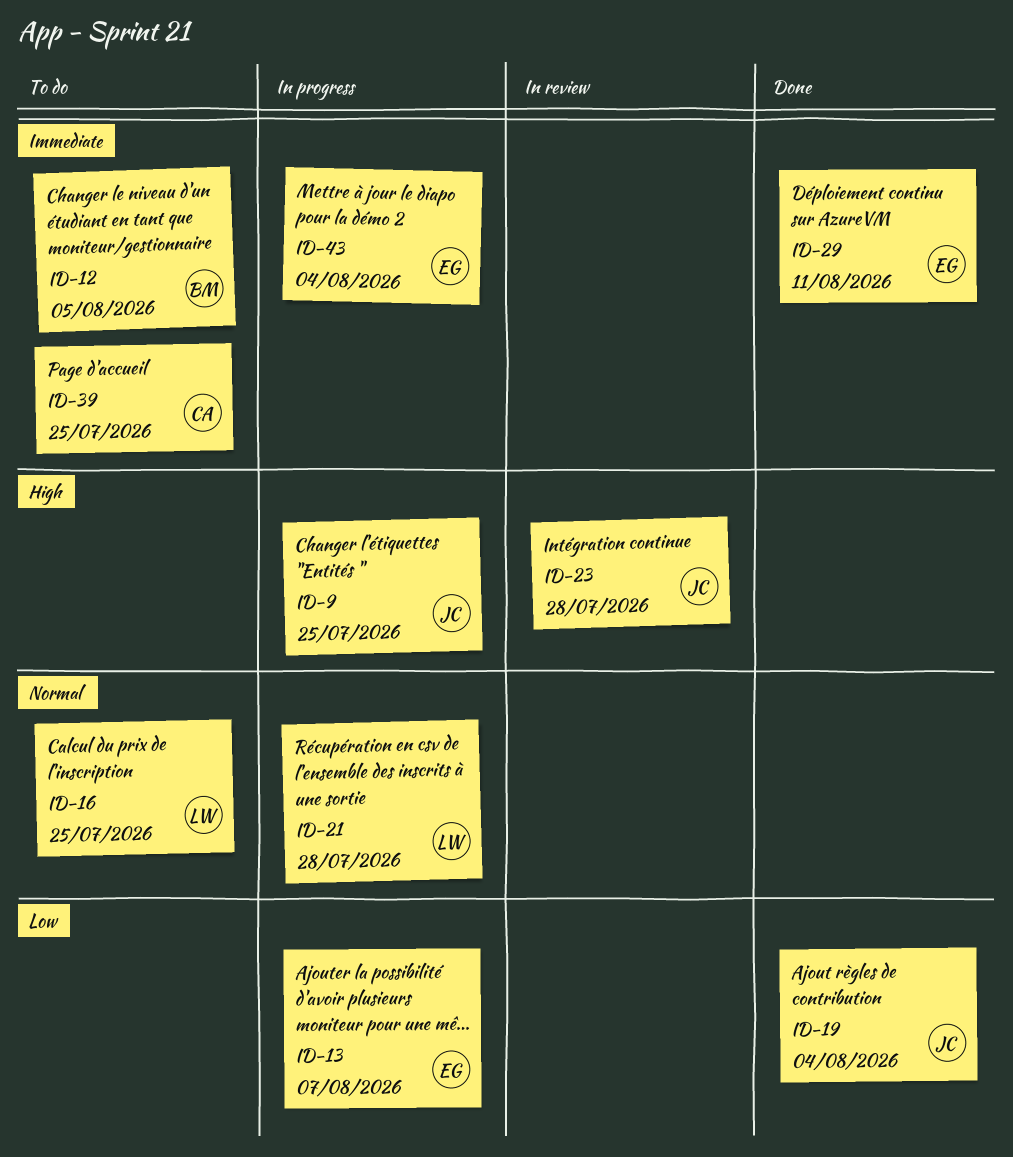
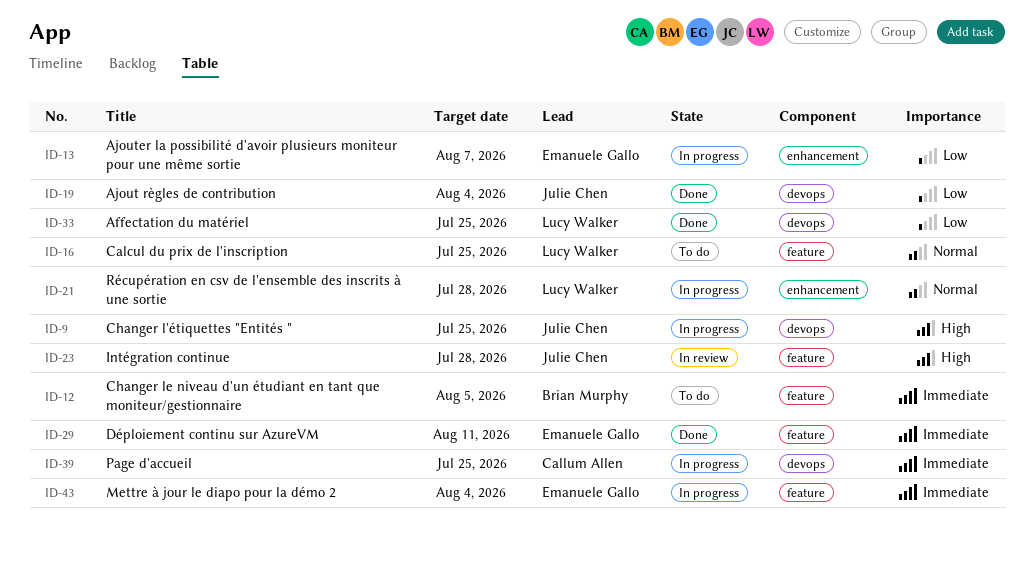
ID-33: none -> present
ID-39, status: To do -> In progress

